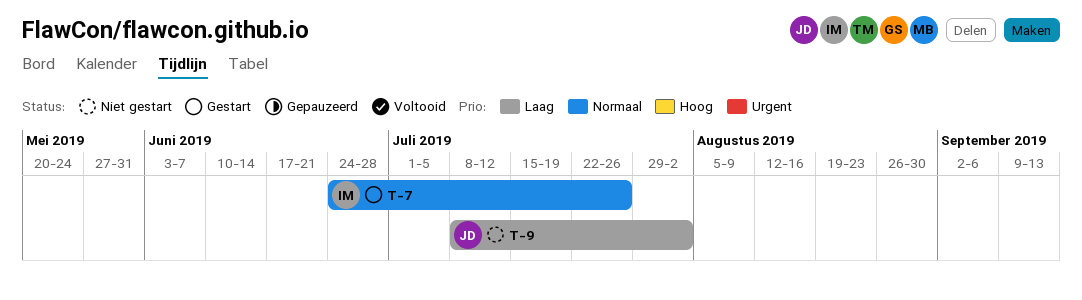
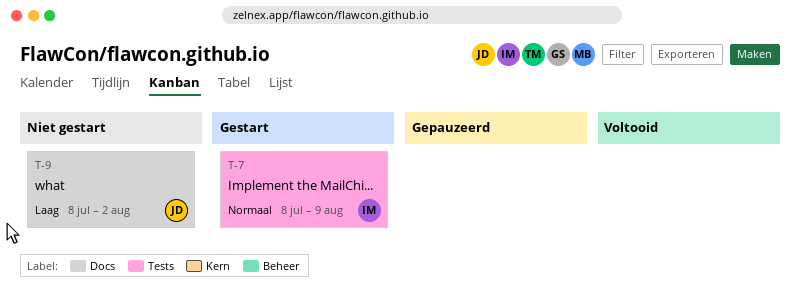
T-7, start: Jun 24 -> Jul 8
T-7, due: Jul 26 -> Aug 9

